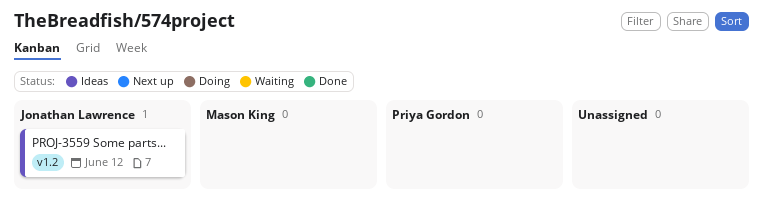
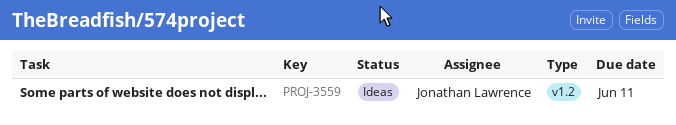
PROJ-3559, due: Jun 12 -> Jun 11

